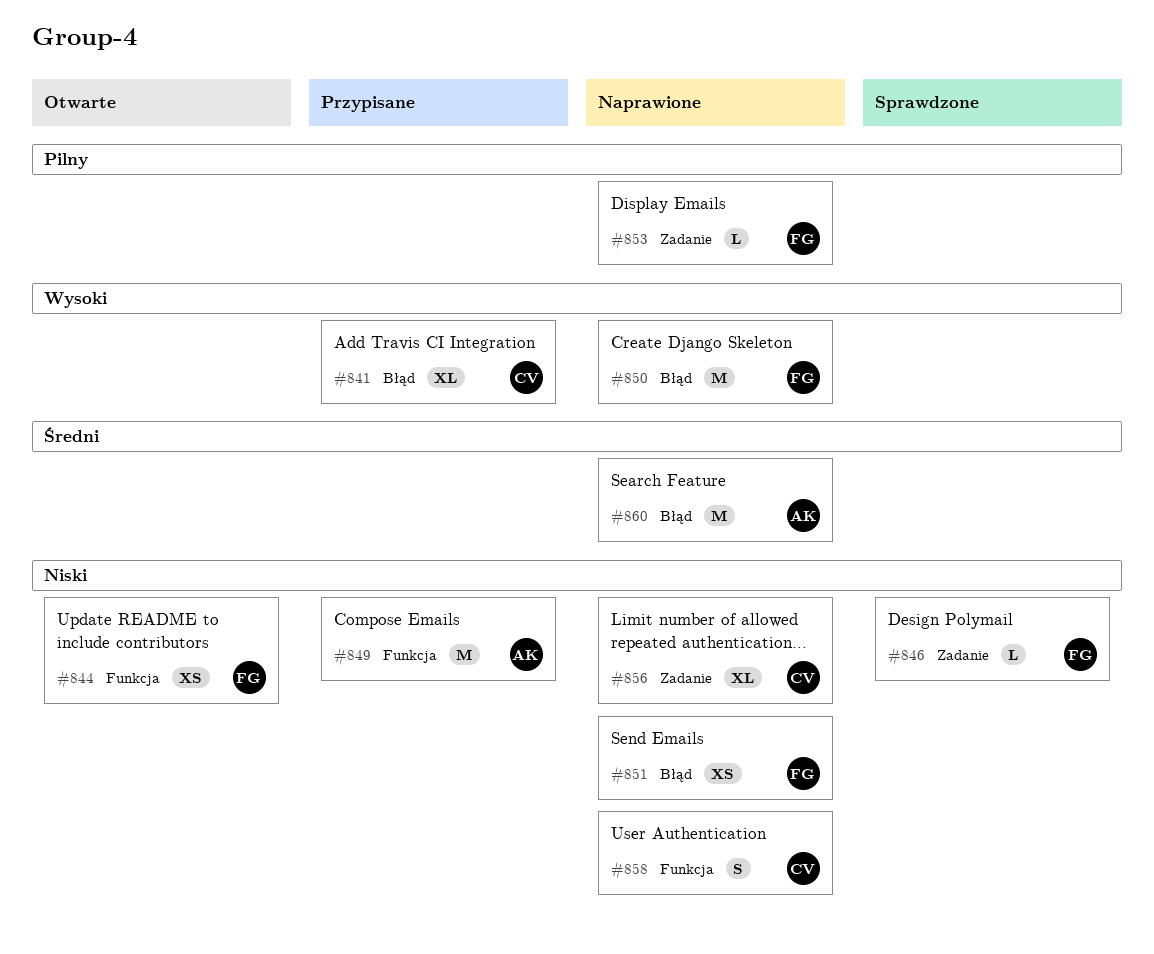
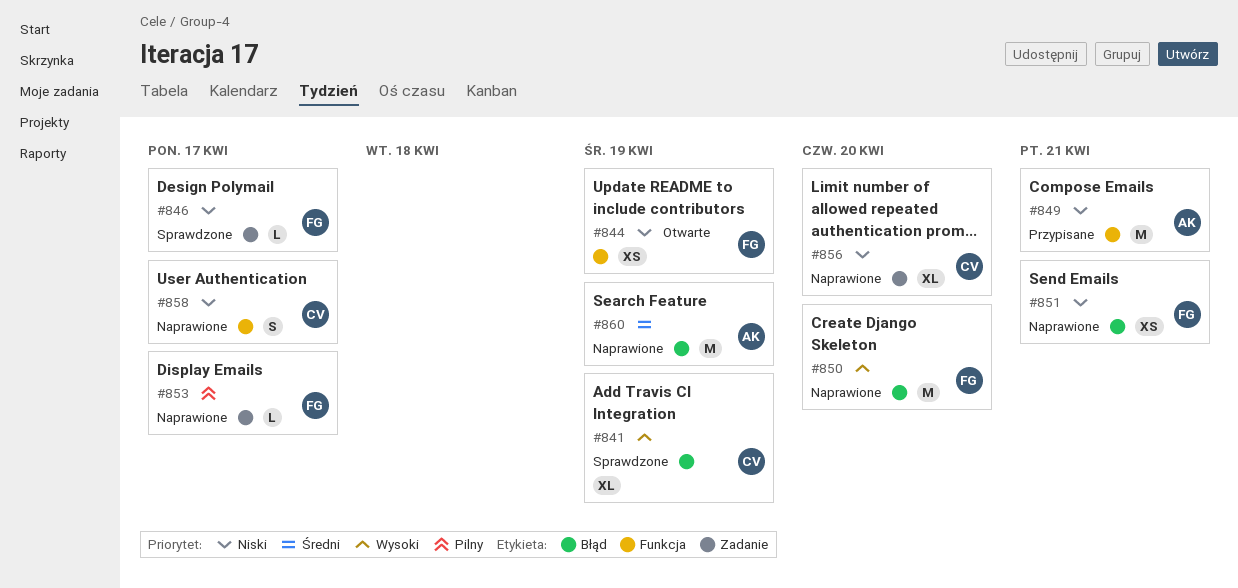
#841, status: Przypisane -> Sprawdzone

